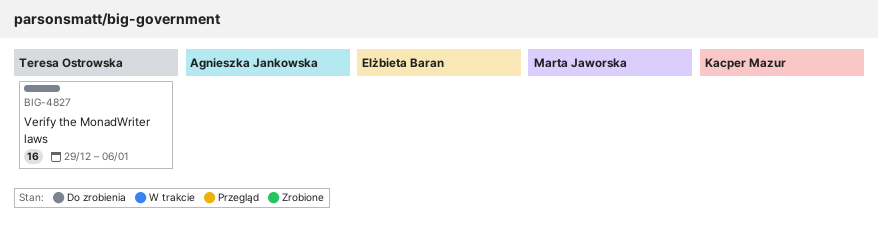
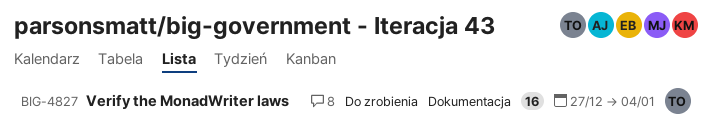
BIG-4827, start: Dec 29 -> Dec 27
BIG-4827, due: Jan 6 -> Jan 4

